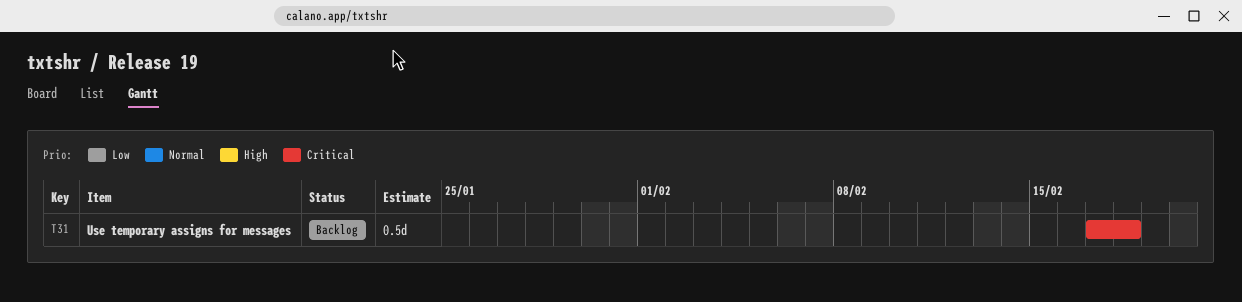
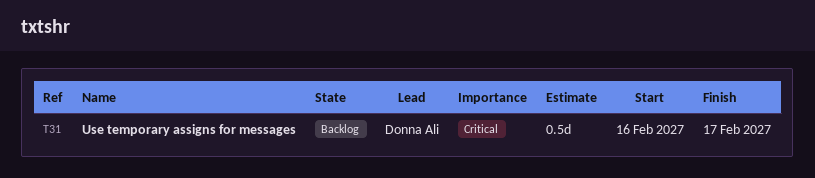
T31, start: Feb 17 -> Feb 16
T31, due: Feb 18 -> Feb 17

